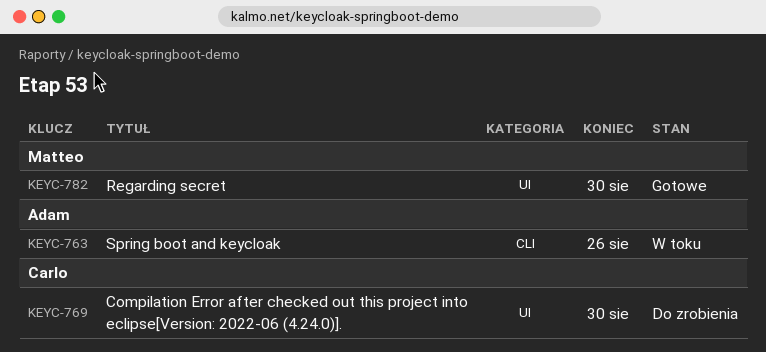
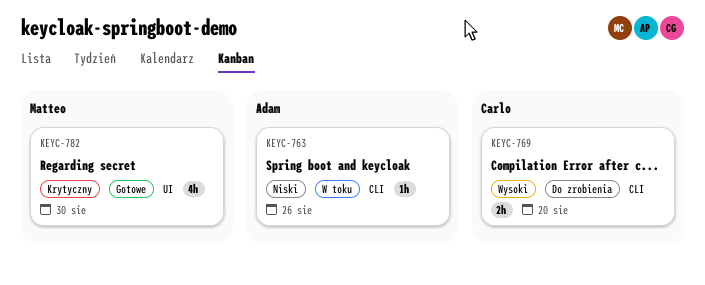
KEYC-769, label: UI -> CLI
KEYC-769, due: Aug 30 -> Aug 20

